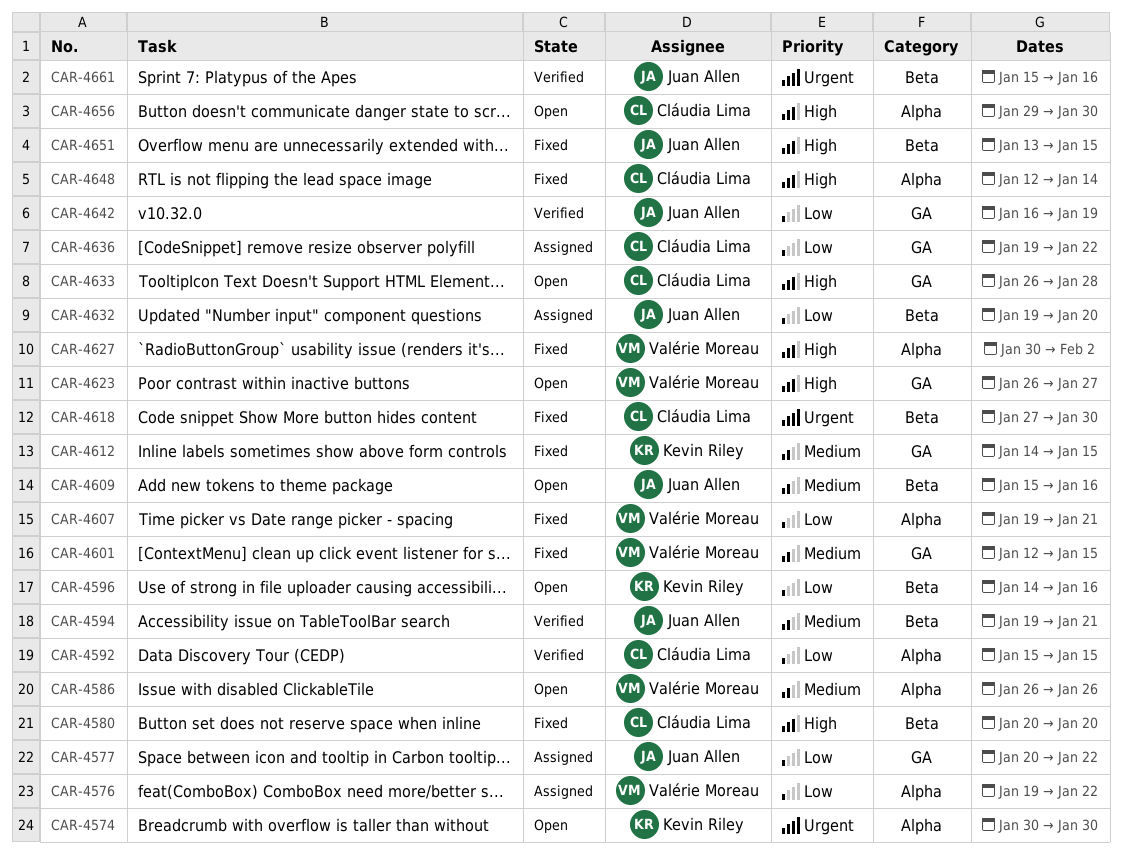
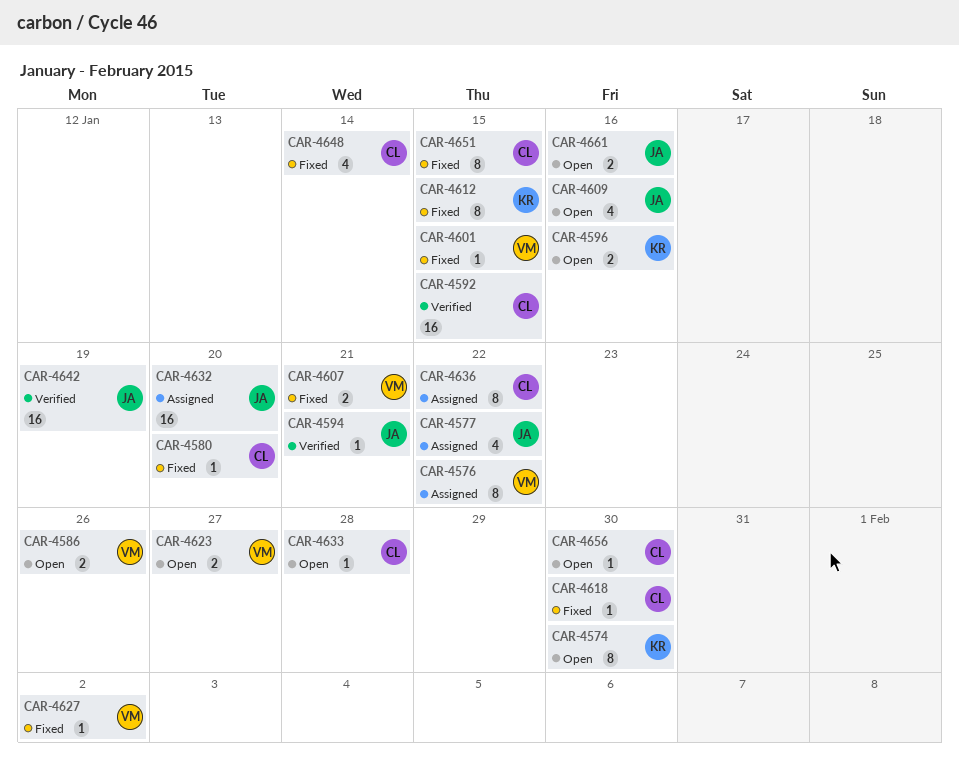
CAR-4651, owner: Juan Allen -> Cláudia Lima
CAR-4661, status: Verified -> Open

